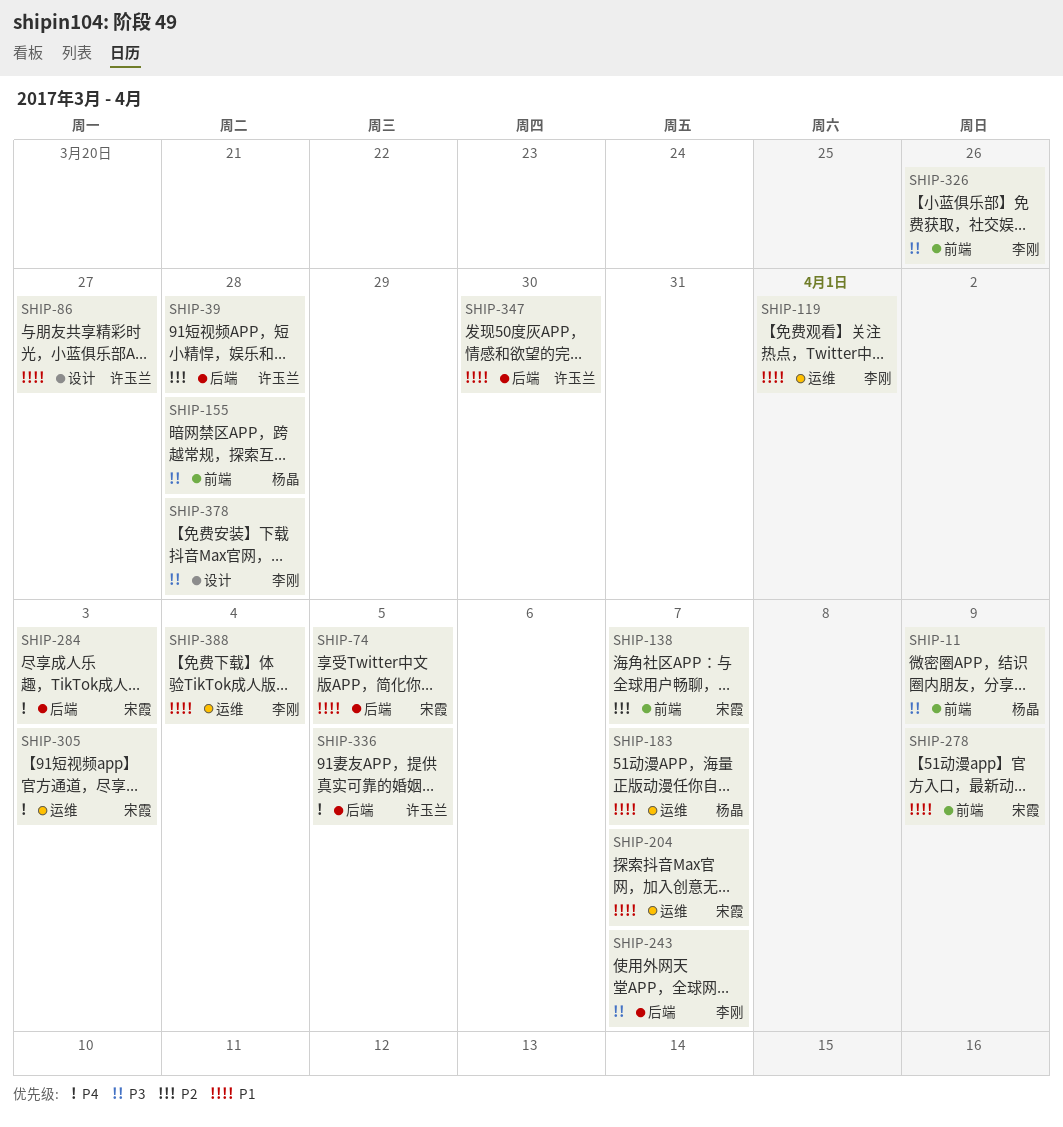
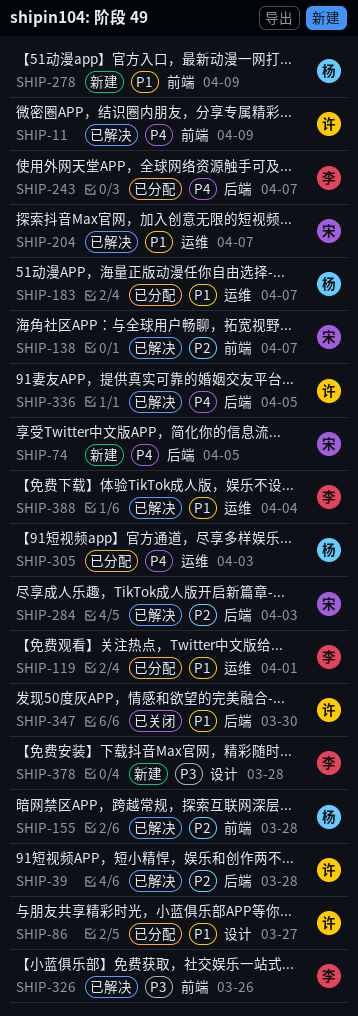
SHIP-11, owner: 杨晶 -> 许玉兰
SHIP-11, priority: P3 -> P4
SHIP-74, priority: P1 -> P4
SHIP-155, priority: P3 -> P2
SHIP-243, priority: P3 -> P4
SHIP-278, owner: 宋霞 -> 杨晶
SHIP-284, priority: P4 -> P2
SHIP-305, owner: 宋霞 -> 杨晶

